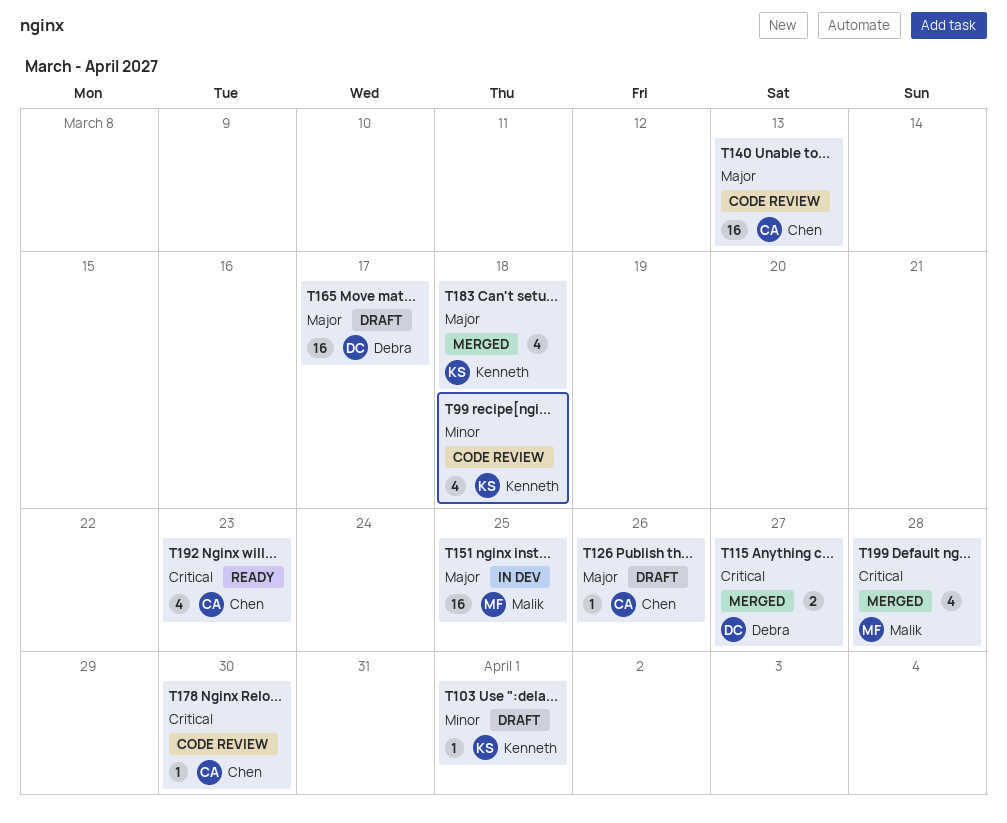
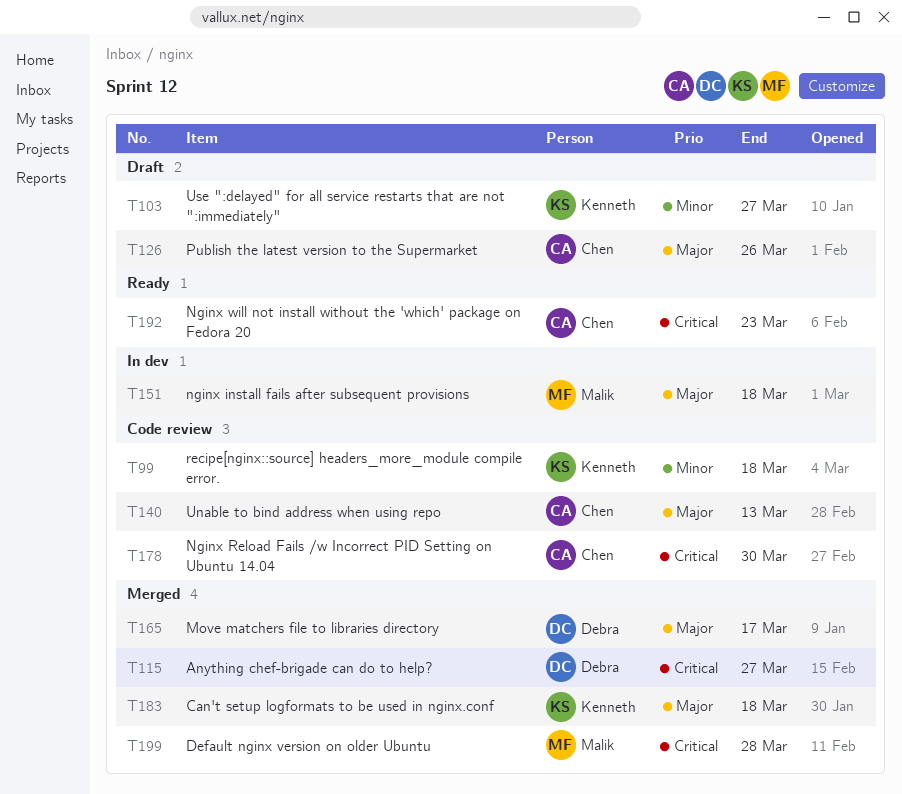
T103, due: Apr 1 -> Mar 27
T151, due: Mar 25 -> Mar 18
T165, status: Draft -> Merged

